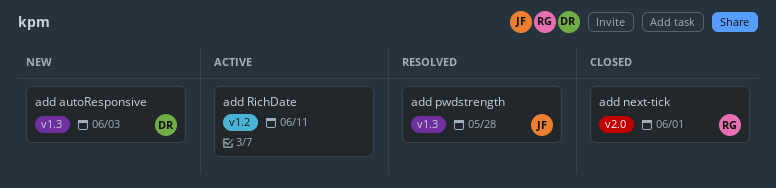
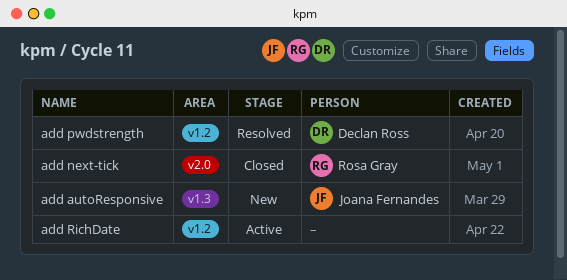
add autoResponsive, owner: Declan Ross -> Joana Fernandes
add pwdstrength, owner: Joana Fernandes -> Declan Ross
add pwdstrength, label: v1.3 -> v1.2

